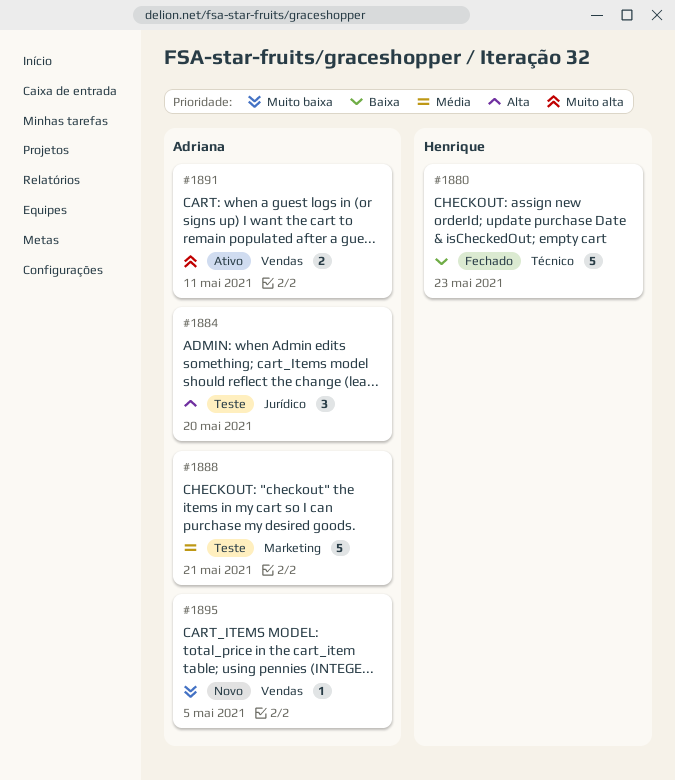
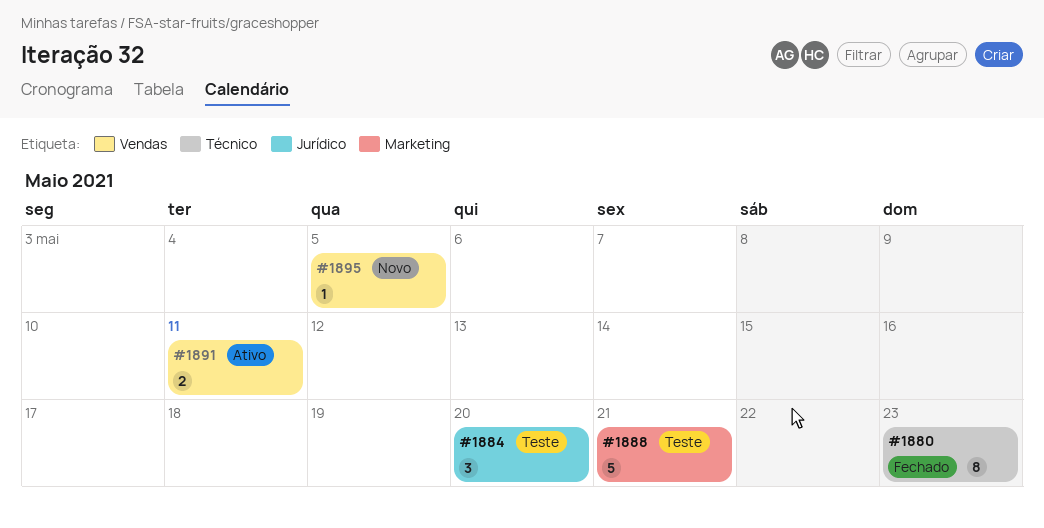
#1880, estimate: 5 -> 8

